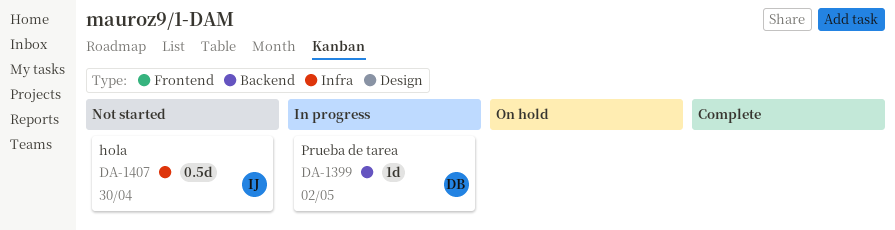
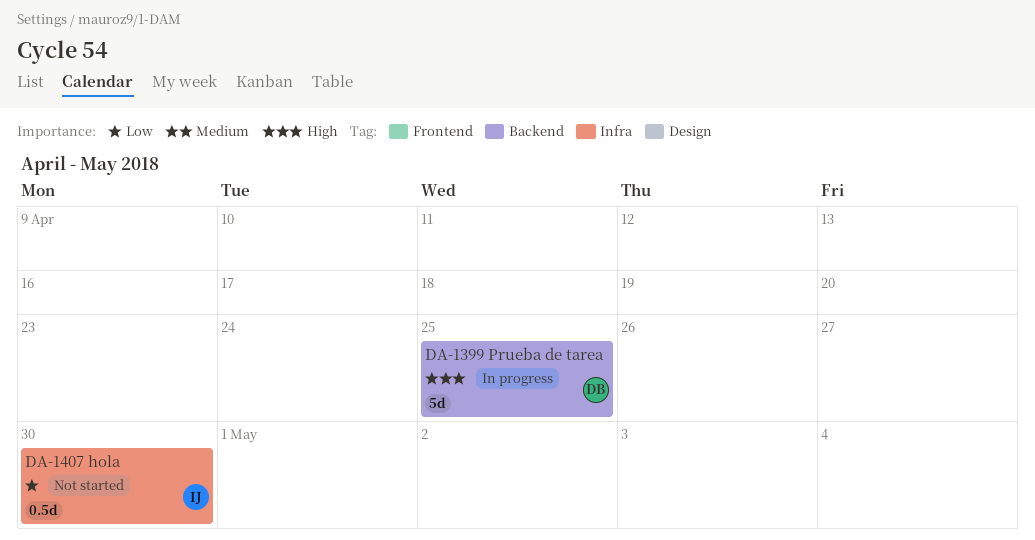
DA-1399, estimate: 1d -> 5d
DA-1399, due: May 2 -> Apr 25

